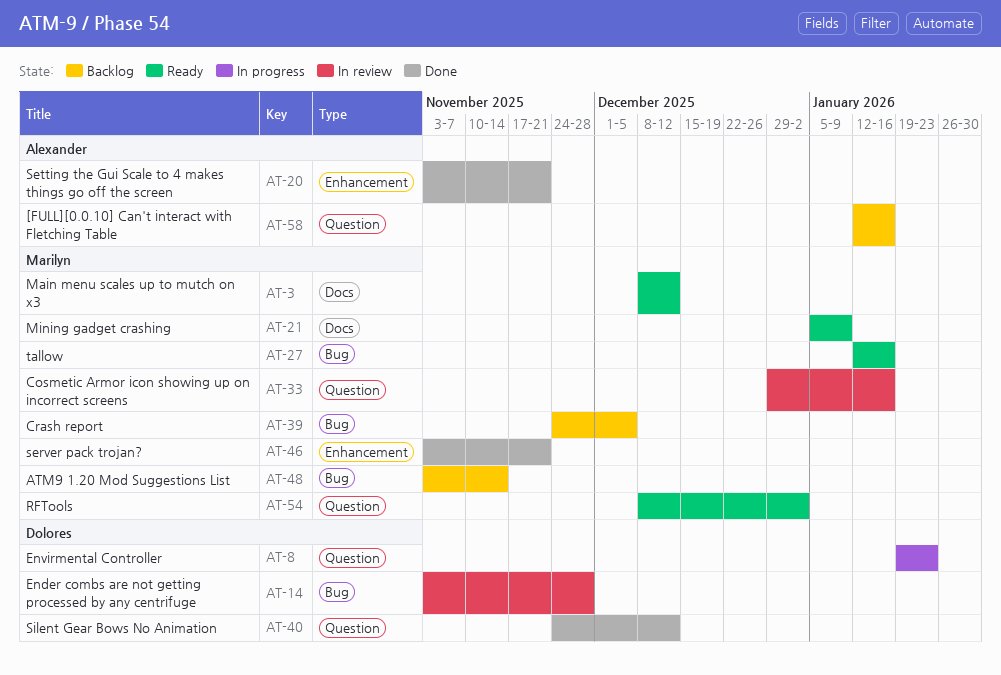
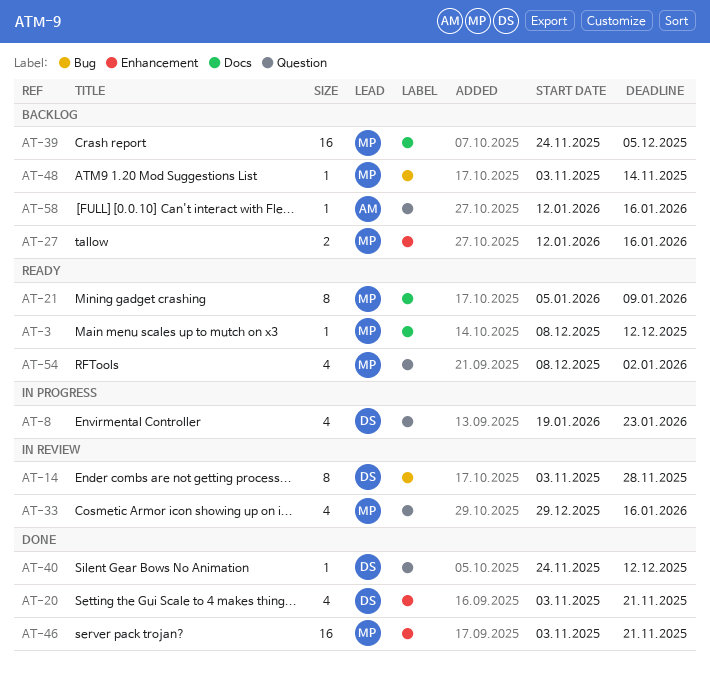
AT-20, owner: Alexander -> Dolores
AT-27, status: Ready -> Backlog
AT-27, label: Bug -> Enhancement
AT-39, label: Bug -> Docs

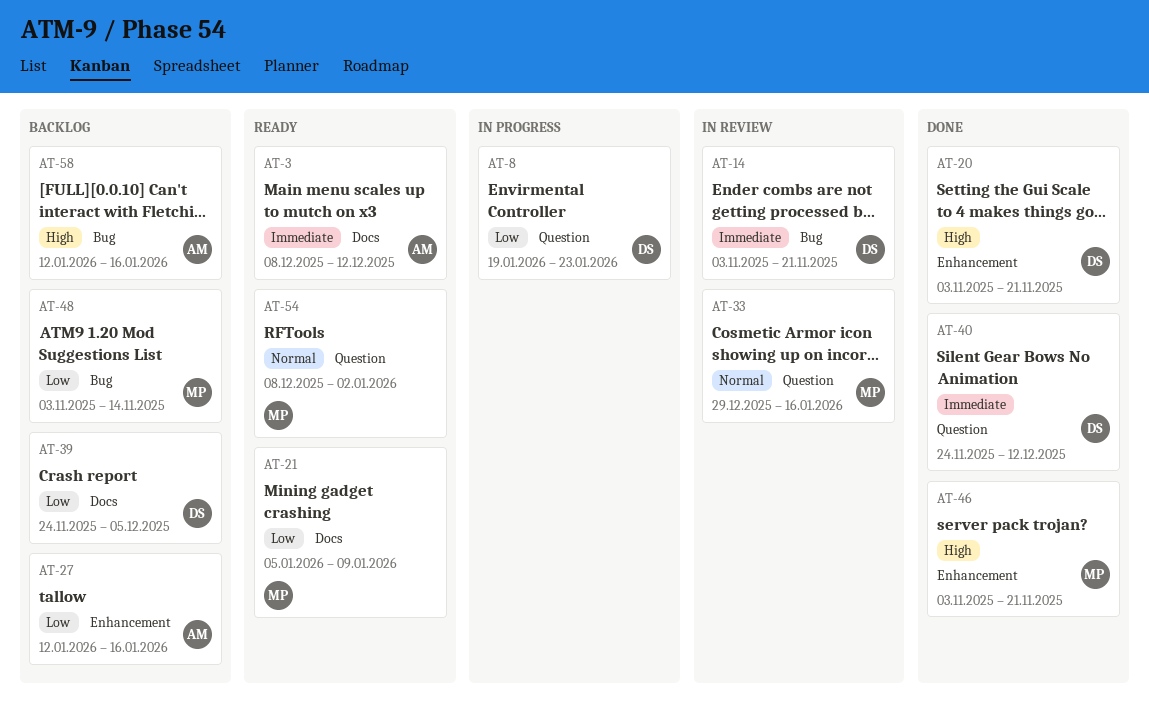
AT-3, owner: MP -> AM
AT-14, due: Nov 28 -> Nov 21
AT-27, owner: MP -> AM
AT-39, owner: MP -> DS
AT-58, label: Question -> Bug

